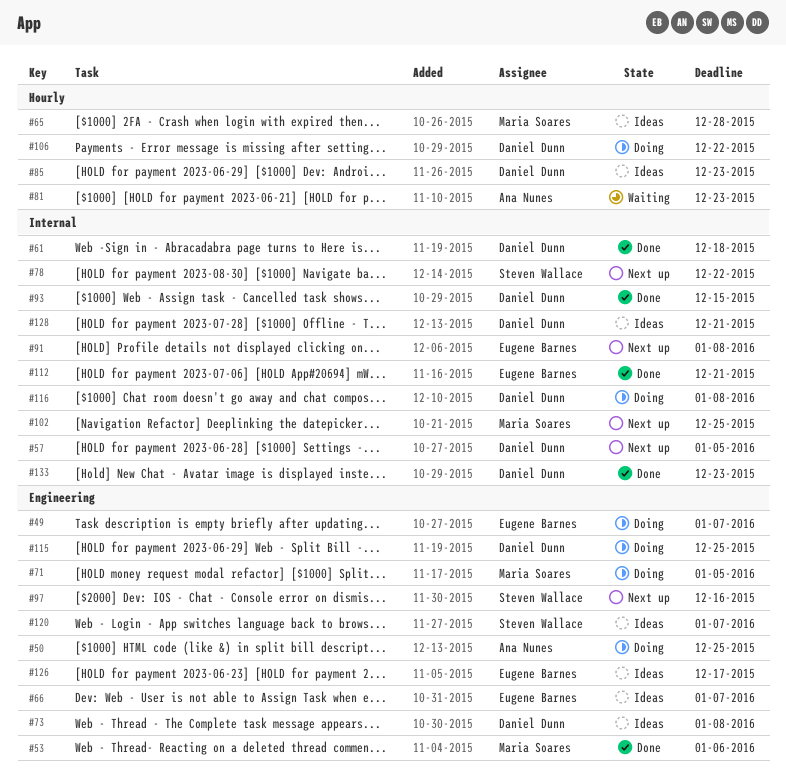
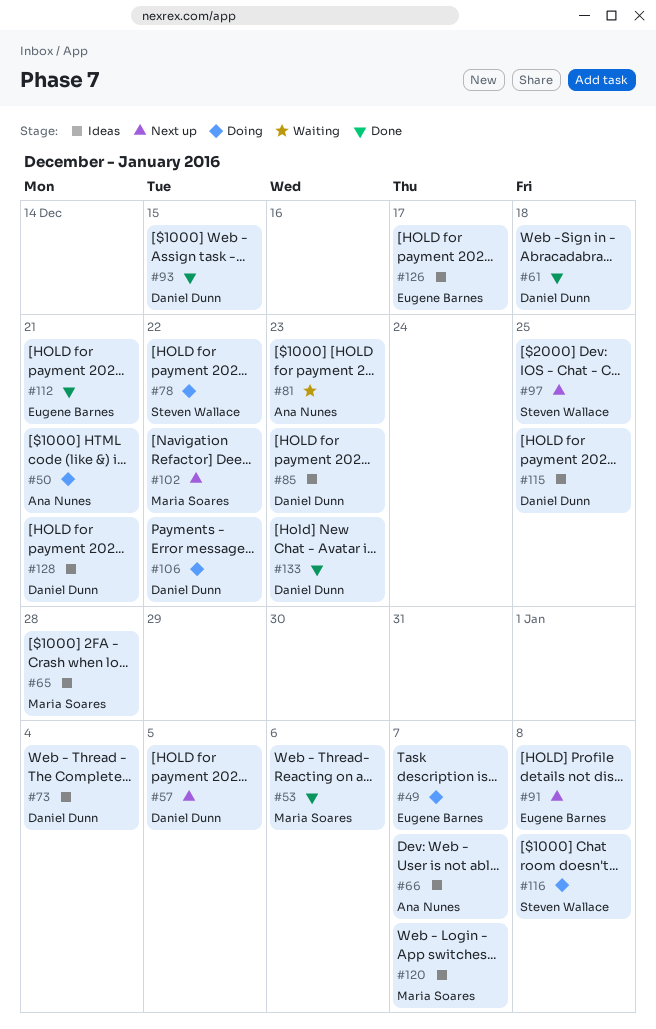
#50, due: Dec 25 -> Dec 21
#66, owner: Eugene Barnes -> Ana Nunes
#71: present -> none
#73, due: Jan 8 -> Jan 4
#78, status: Next up -> Doing
#97, due: Dec 16 -> Dec 25
#102, due: Dec 25 -> Dec 22
#115, status: Doing -> Ideas
#116, owner: Daniel Dunn -> Steven Wallace
#120, owner: Steven Wallace -> Maria Soares

